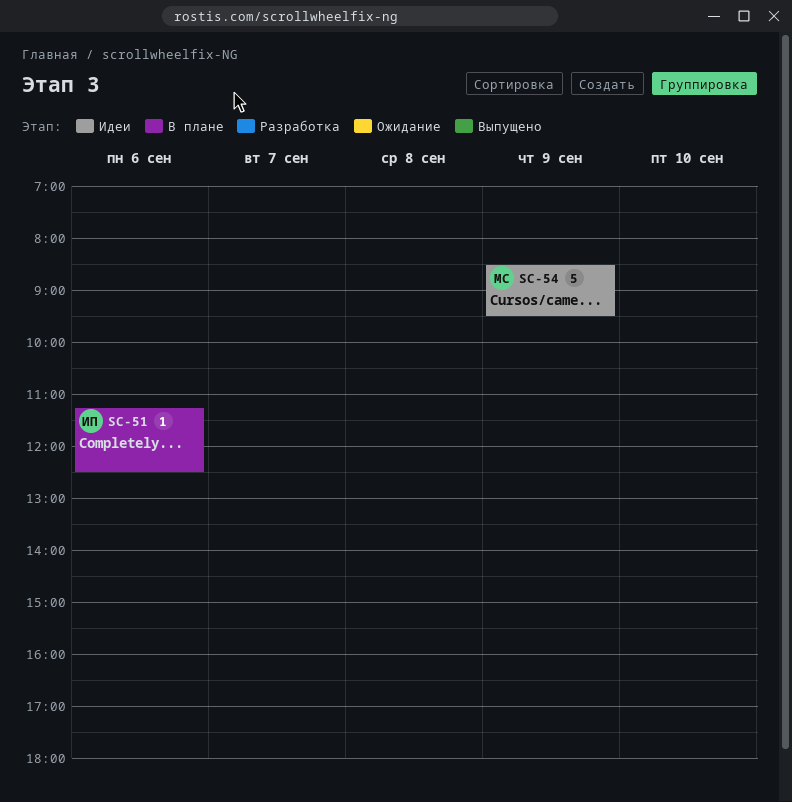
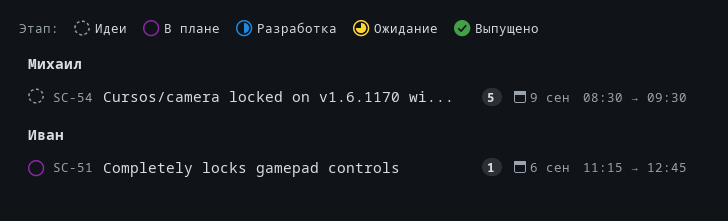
SC-51, ends: 12:30 -> 12:45

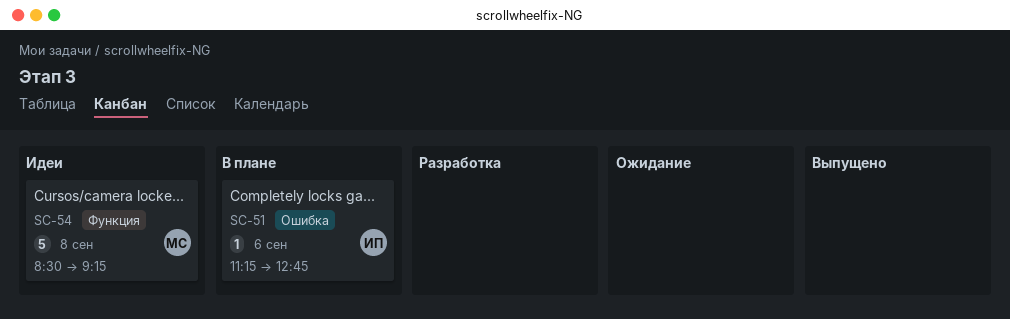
SC-54, day: Sep 9 -> Sep 8
SC-54, ends: 09:30 -> 09:15

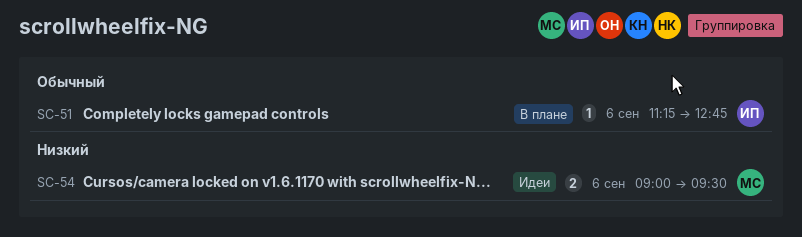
SC-54, estimate: 5 -> 2
SC-54, day: Sep 8 -> Sep 6
SC-54, begins: 08:30 -> 09:00
SC-54, ends: 09:15 -> 09:30

